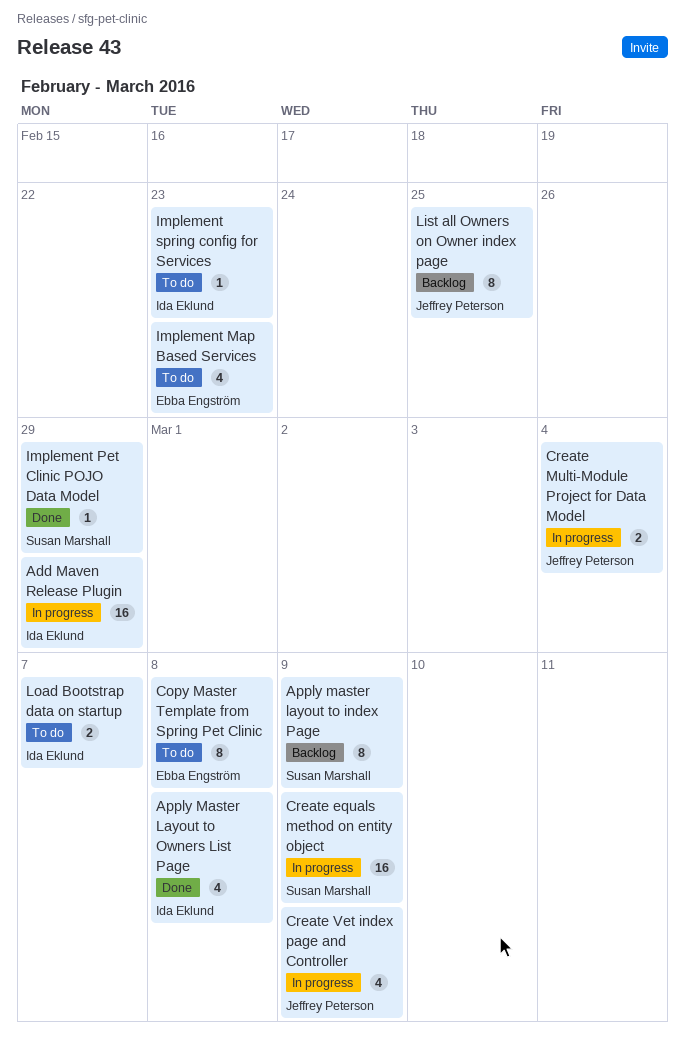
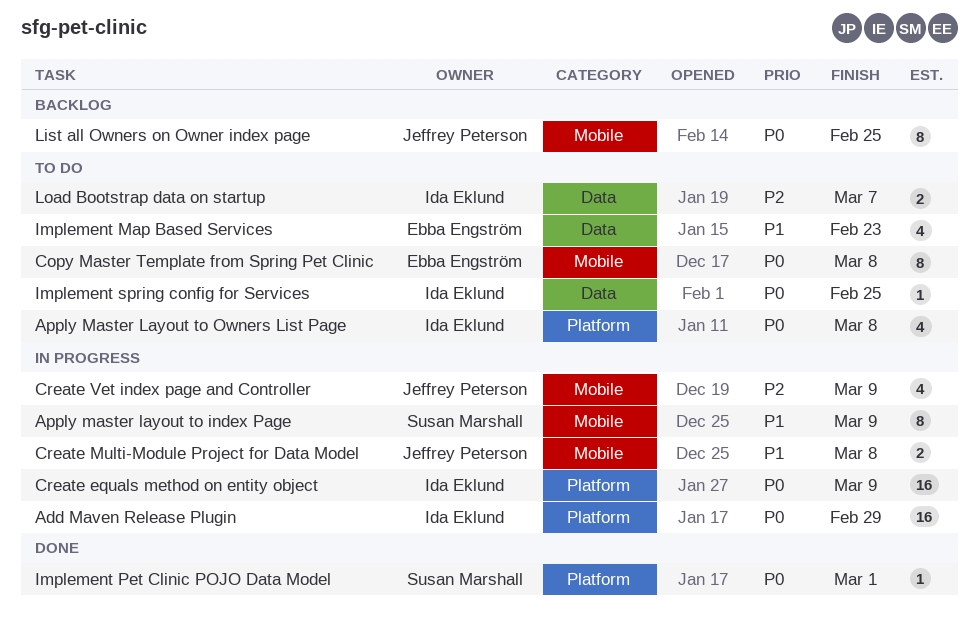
Apply master layout to index Page, status: Backlog -> In progress
Apply Master Layout to Owners List Page, status: Done -> To do
Create equals method on entity object, owner: Susan Marshall -> Ida Eklund
Create Multi-Module Project for Data Model, due: Mar 4 -> Mar 8
Implement Pet Clinic POJO Data Model, due: Feb 29 -> Mar 1
Implement spring config for Services, due: Feb 23 -> Feb 25

